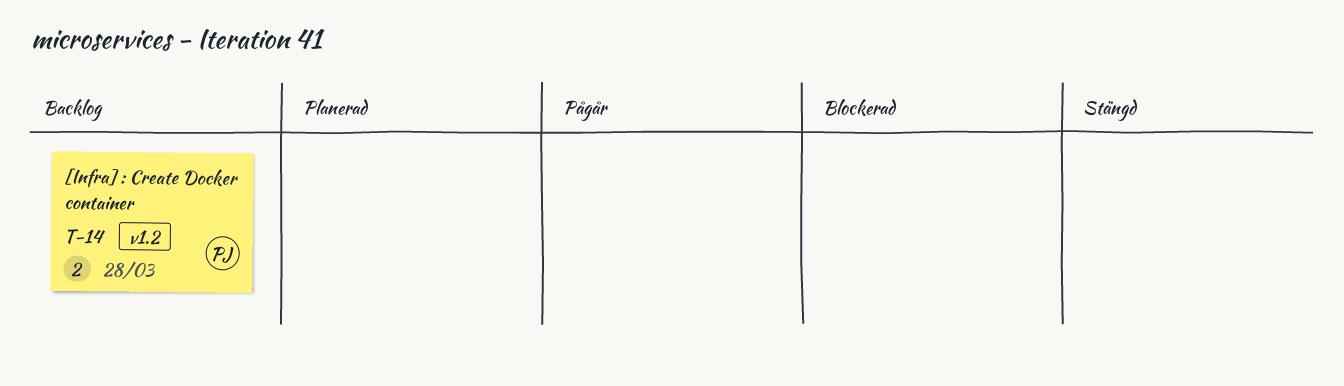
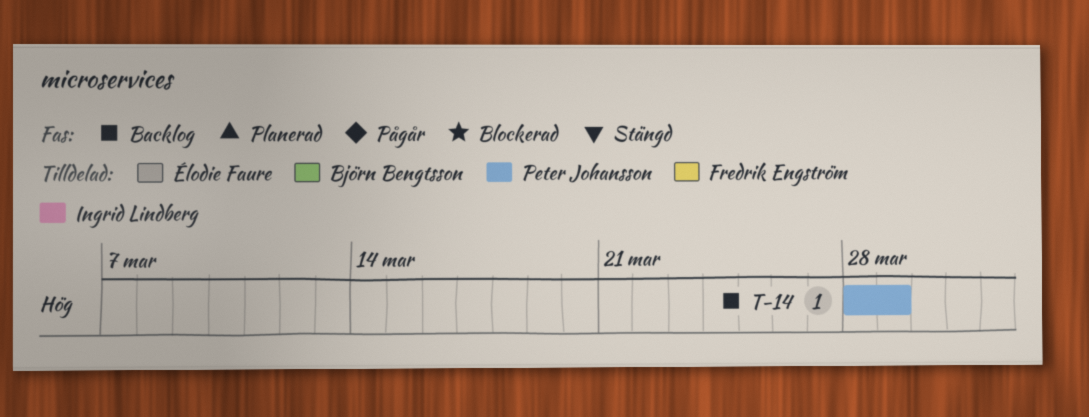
T-14, estimate: 2 -> 1
T-14, due: Mar 28 -> Mar 29

